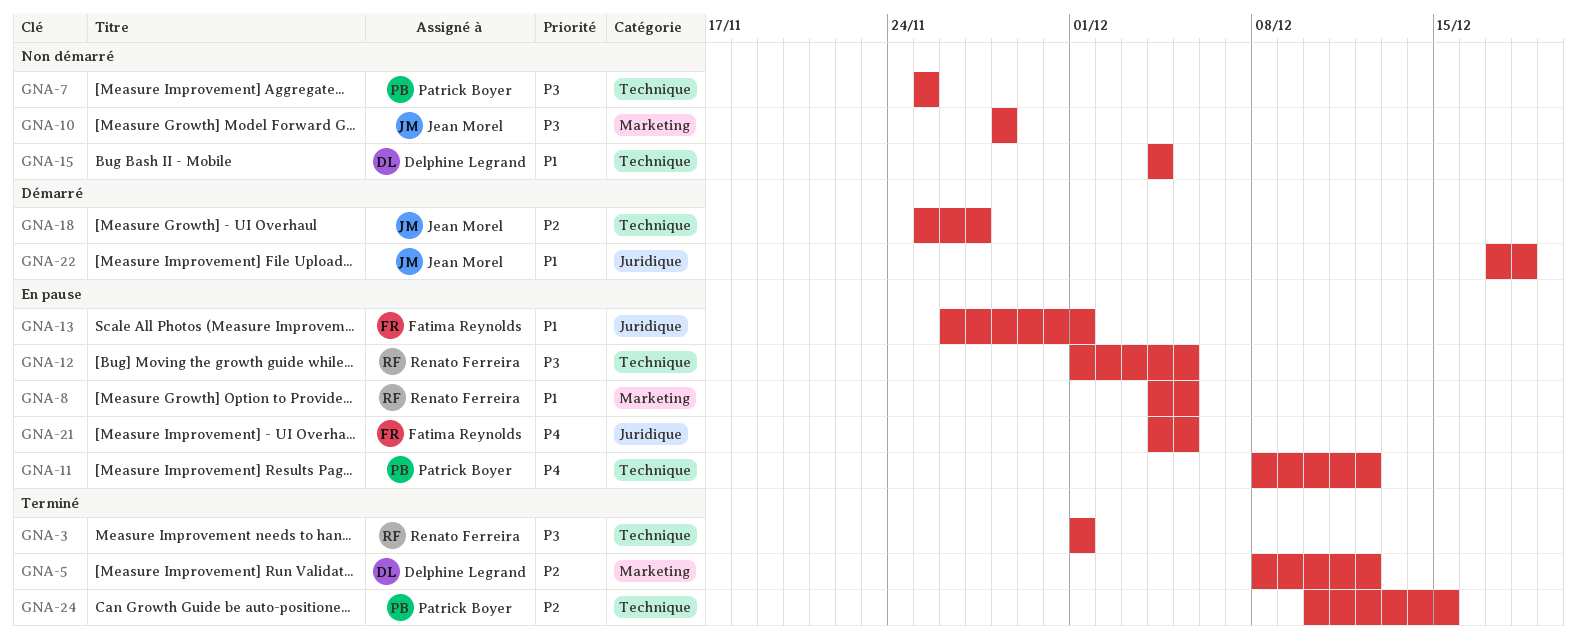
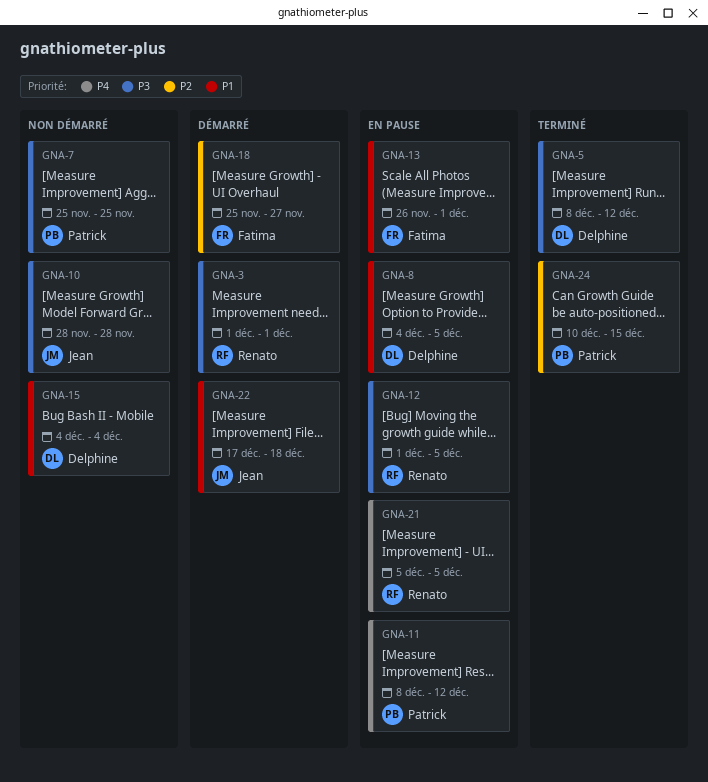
GNA-3, status: Terminé -> Démarré
GNA-5, priority: P2 -> P3
GNA-8, owner: Renato Ferreira -> Delphine Legrand
GNA-18, owner: Jean Morel -> Fatima Reynolds
GNA-21, owner: Fatima Reynolds -> Renato Ferreira
GNA-21, start: Dec 4 -> Dec 5

